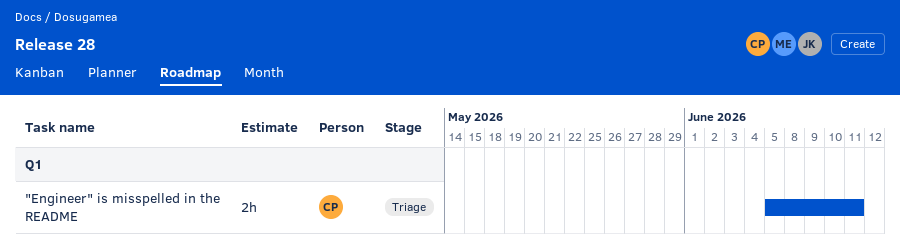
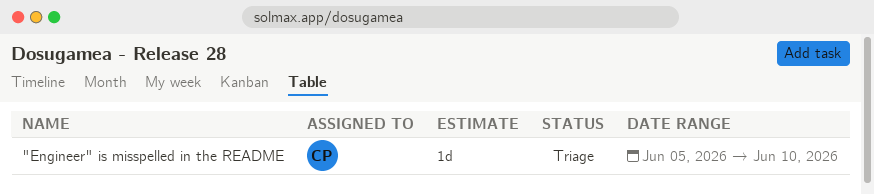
"Engineer" is misspelled in the README, estimate: 2h -> 1d
"Engineer" is misspelled in the README, due: Jun 11 -> Jun 10

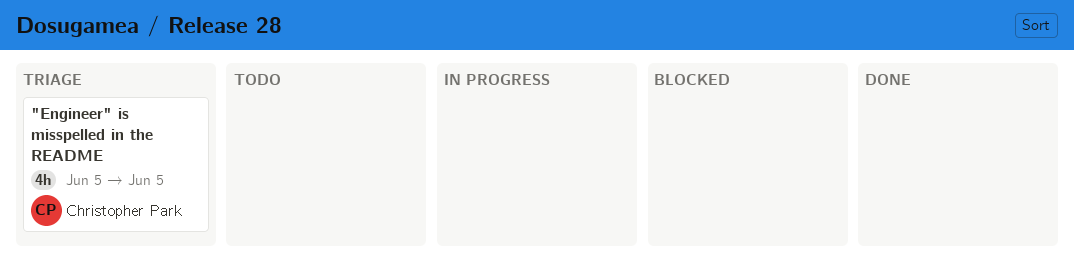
"Engineer" is misspelled in the README, estimate: 1d -> 4h
"Engineer" is misspelled in the README, due: Jun 10 -> Jun 5

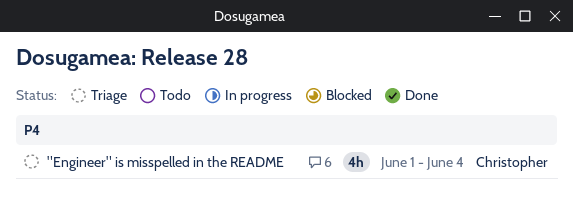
"Engineer" is misspelled in the README, start: Jun 5 -> Jun 1
"Engineer" is misspelled in the README, due: Jun 5 -> Jun 4

